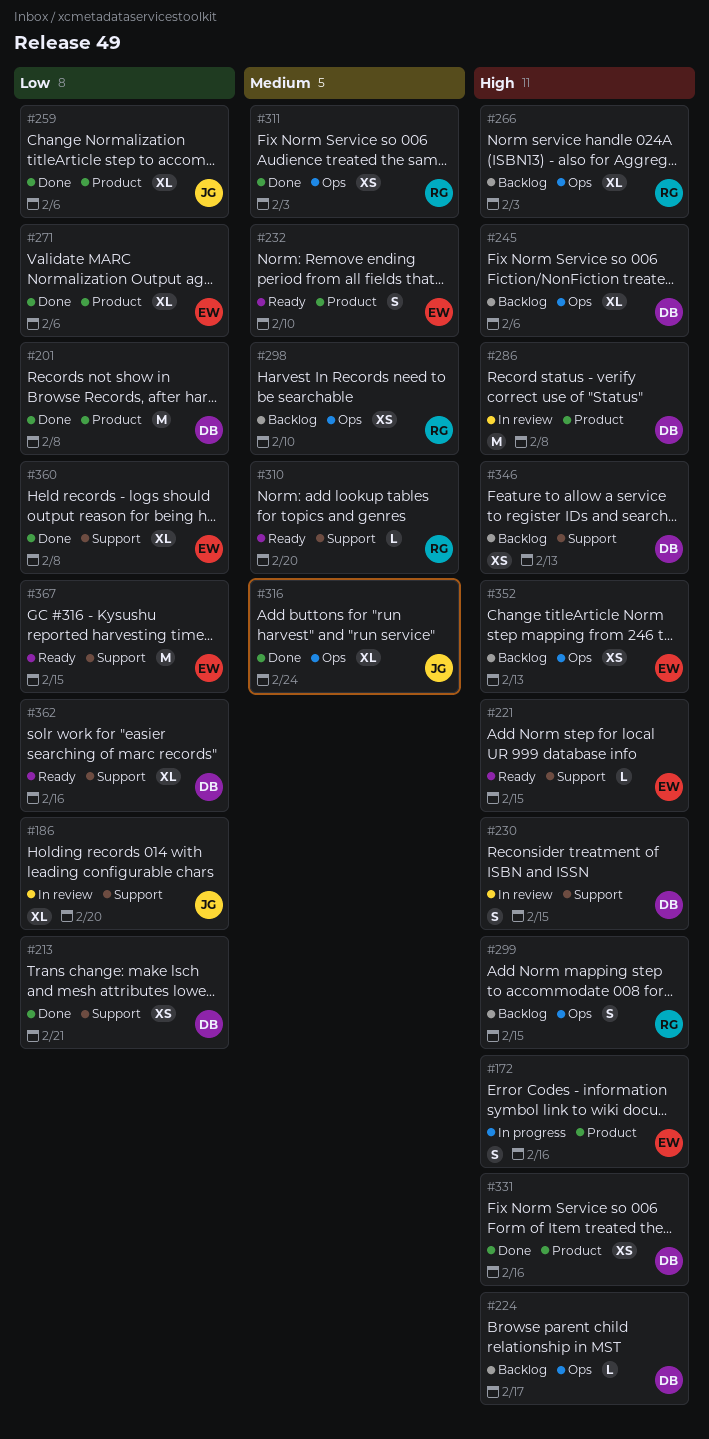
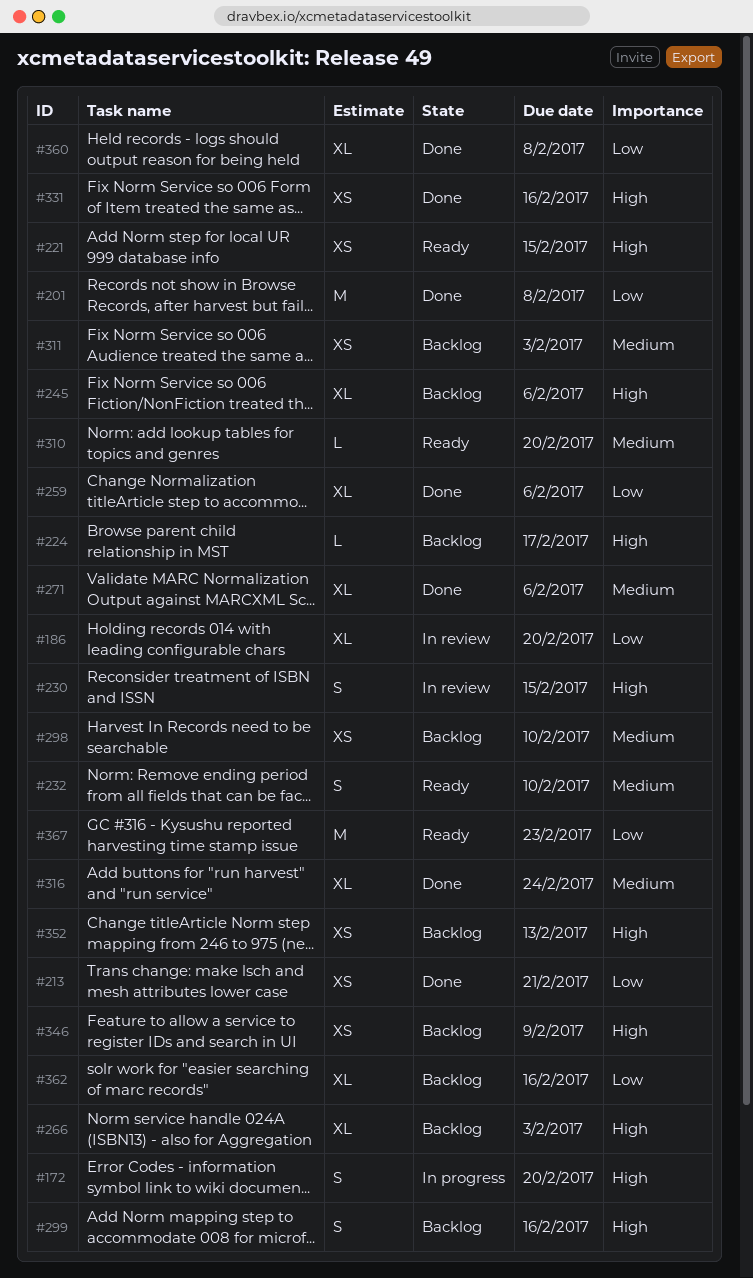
#172, due: Feb 16 -> Feb 20
#221, estimate: L -> XS
#271, priority: Low -> Medium
#286: present -> none
#299, due: Feb 15 -> Feb 16
#311, status: Done -> Backlog
#346, due: Feb 13 -> Feb 9
#362, status: Ready -> Backlog
#367, due: Feb 15 -> Feb 23

